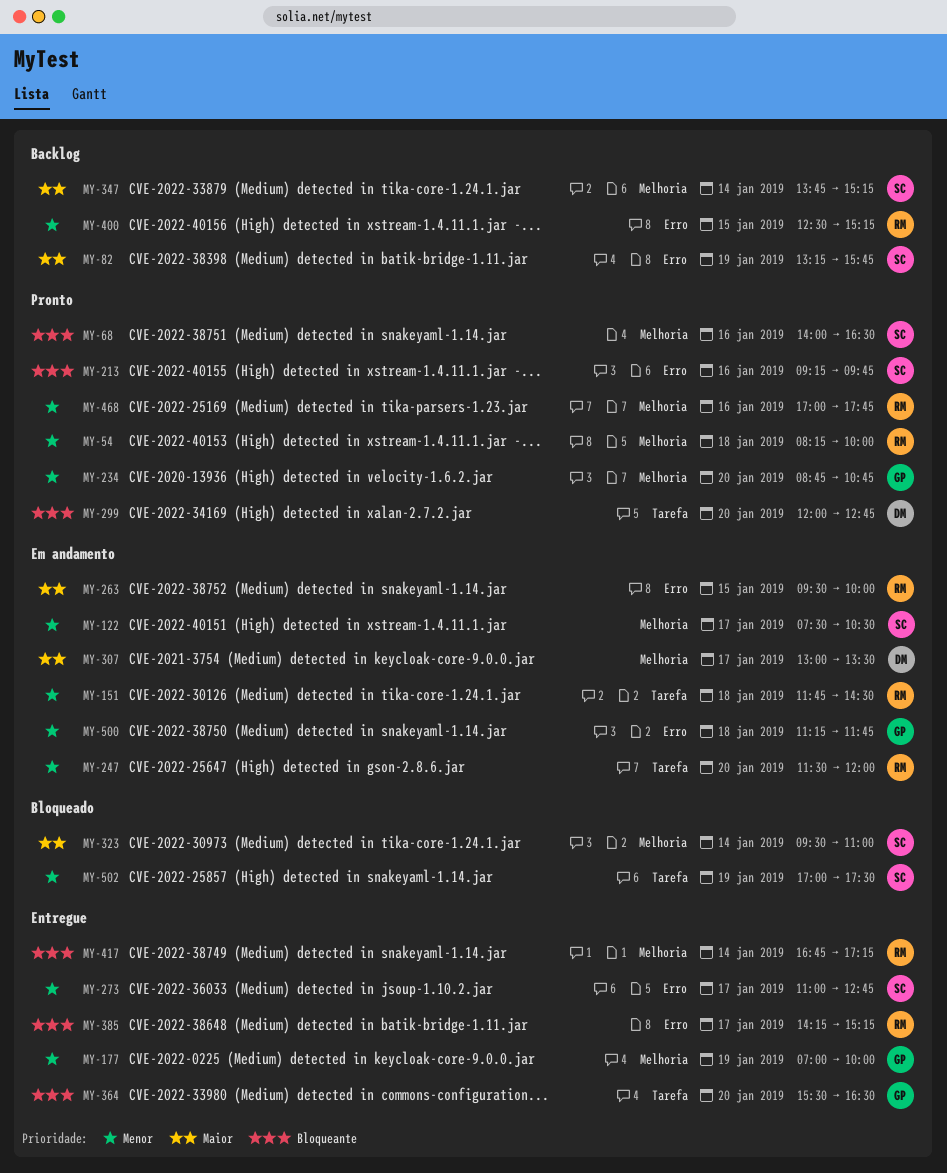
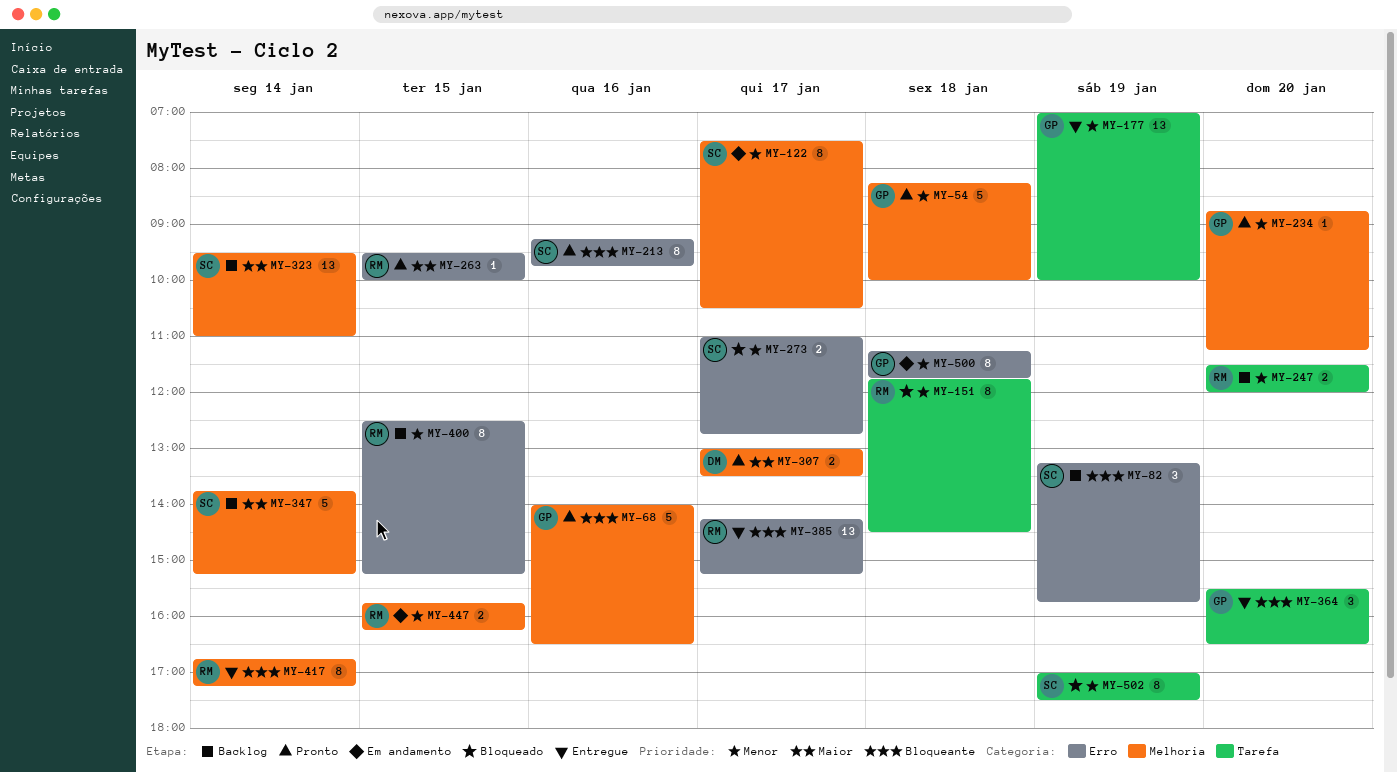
MY-54, owner: RM -> GP
MY-68, owner: SC -> GP
MY-82, priority: Maior -> Bloqueante
MY-151, status: Em andamento -> Bloqueado
MY-177, label: Melhoria -> Tarefa
MY-234, ends: 10:45 -> 11:15
MY-247, status: Em andamento -> Backlog
MY-263, status: Em andamento -> Pronto
MY-273, status: Entregue -> Bloqueado
MY-299: present -> none
MY-307, status: Em andamento -> Pronto
MY-323, status: Bloqueado -> Backlog
MY-447: none -> present
MY-468: present -> none

